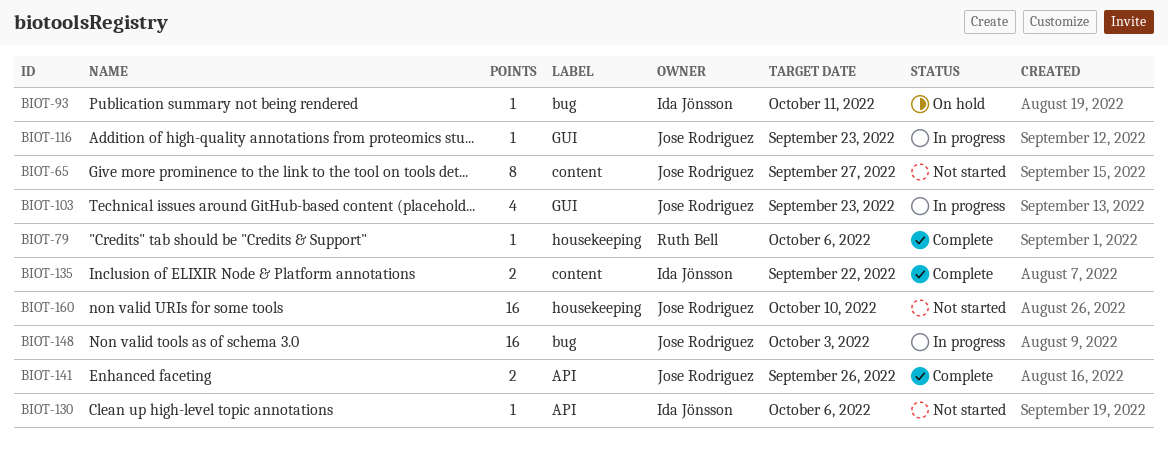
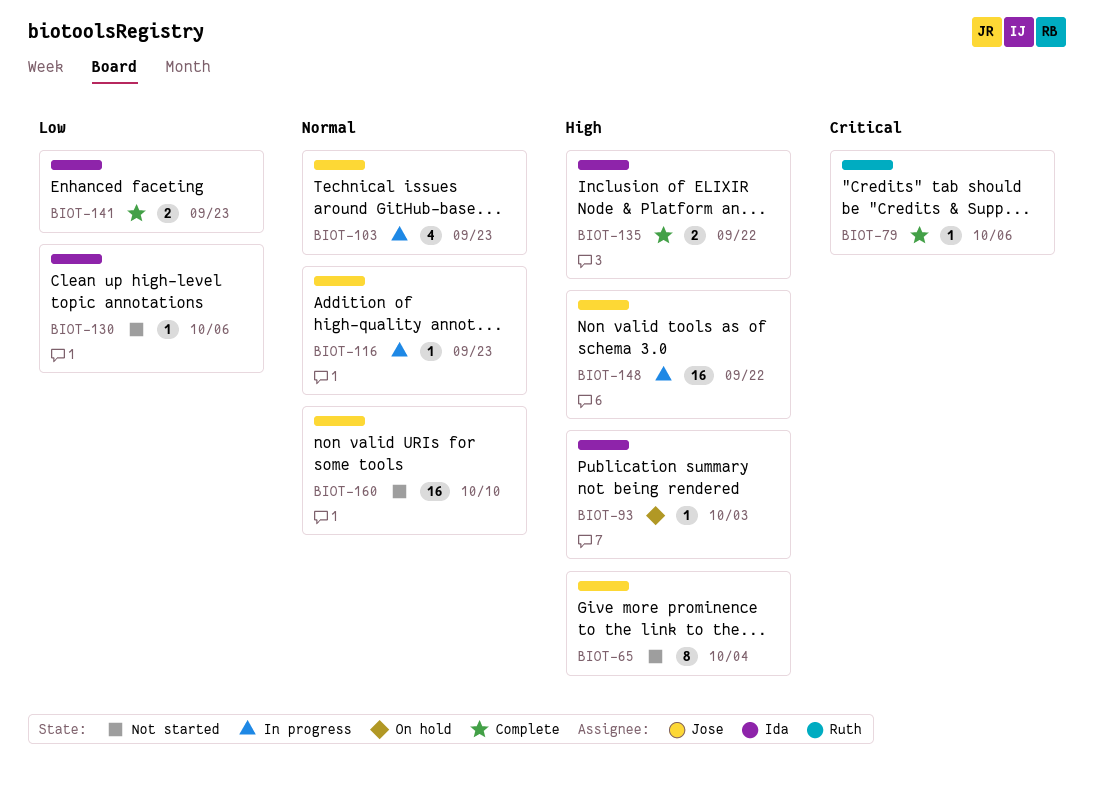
BIOT-65, due: Sep 27 -> Oct 4
BIOT-93, due: Oct 11 -> Oct 3
BIOT-141, owner: Jose Rodriguez -> Ida Jönsson
BIOT-141, due: Sep 26 -> Sep 23
BIOT-148, due: Oct 3 -> Sep 22

